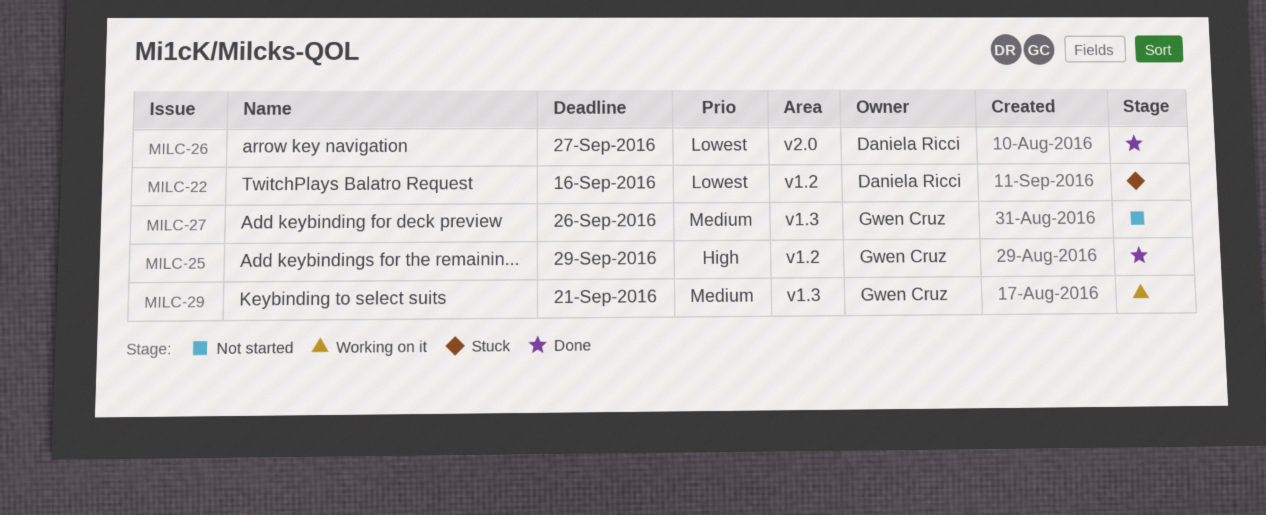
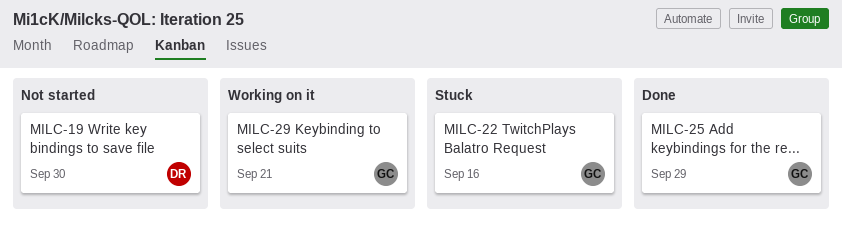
MILC-19: none -> present
MILC-22, owner: Daniela Ricci -> Gwen Cruz
MILC-26: present -> none
MILC-27: present -> none

